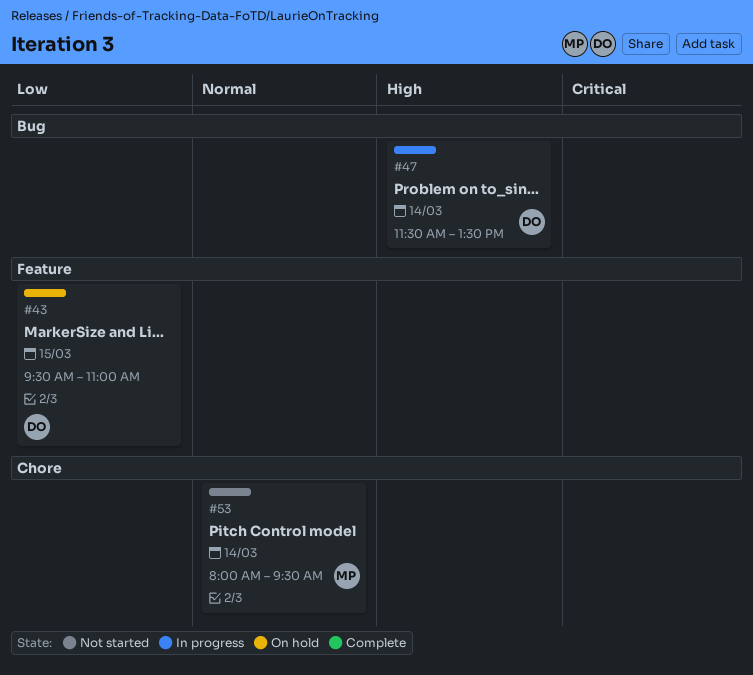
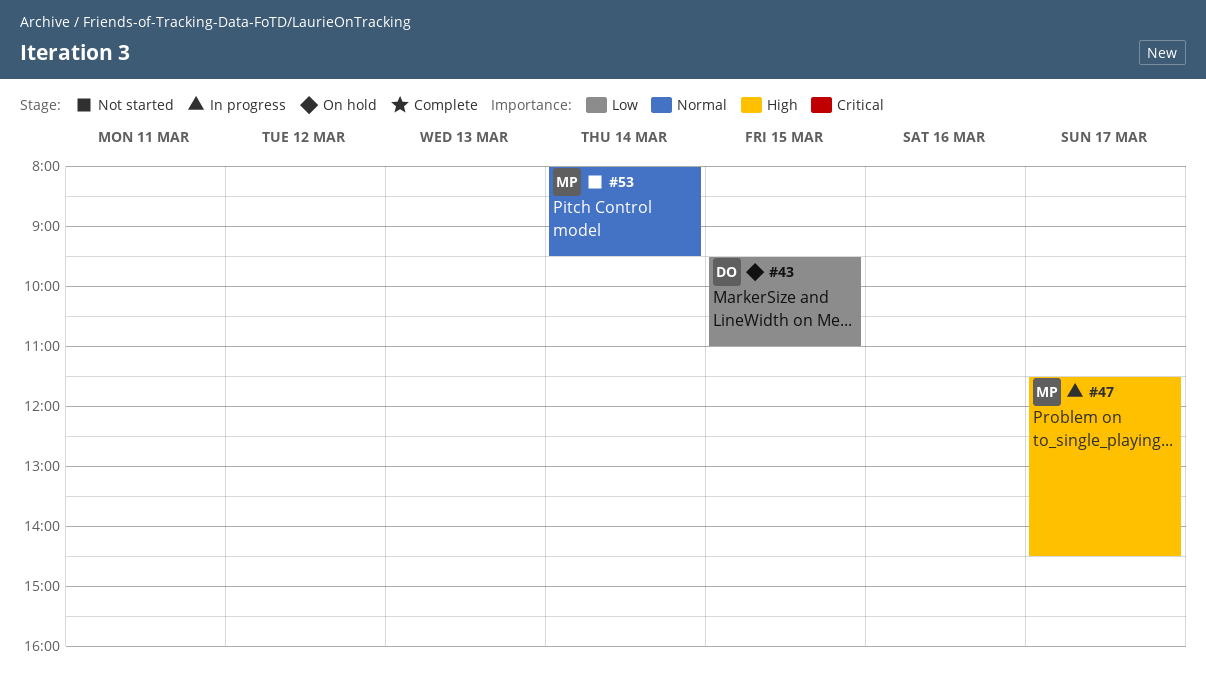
#47, owner: DO -> MP
#47, day: Mar 14 -> Mar 17
#47, ends: 13:30 -> 14:30

